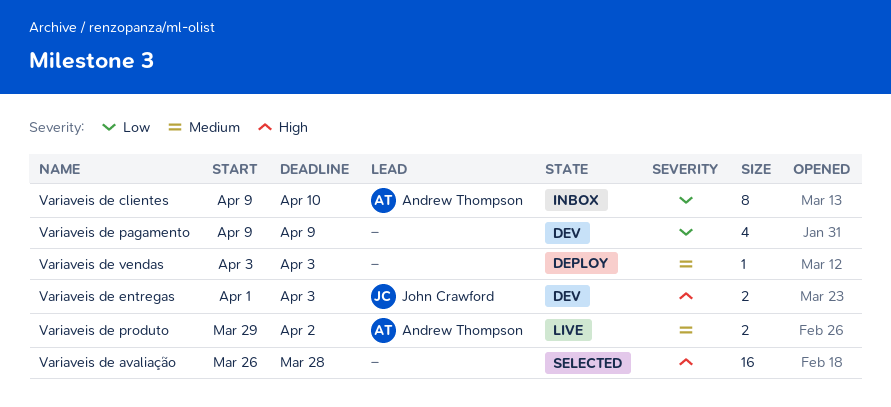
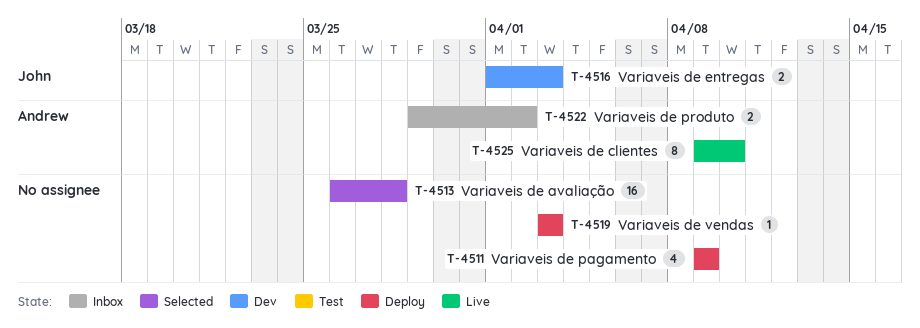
Variaveis de clientes, status: Inbox -> Live
Variaveis de pagamento, status: Dev -> Deploy
Variaveis de produto, status: Live -> Inbox

